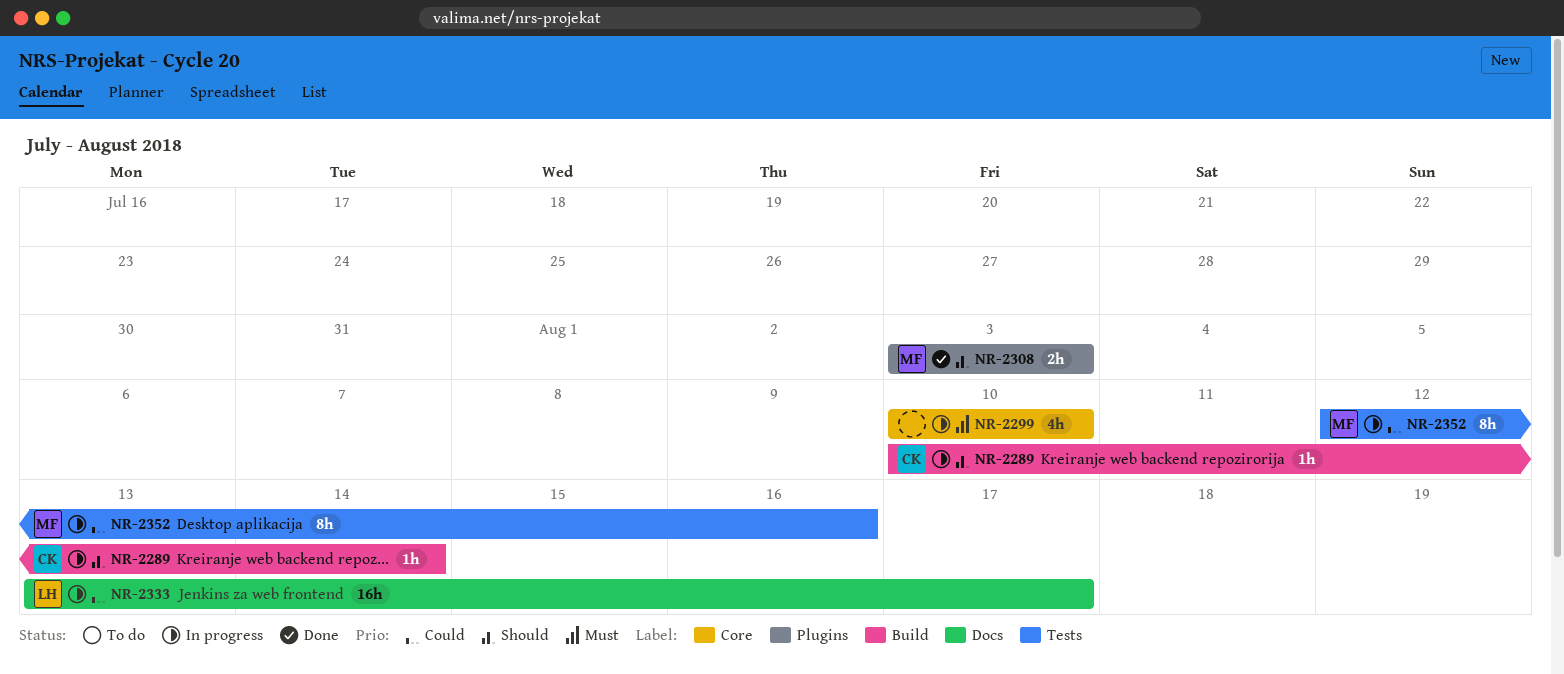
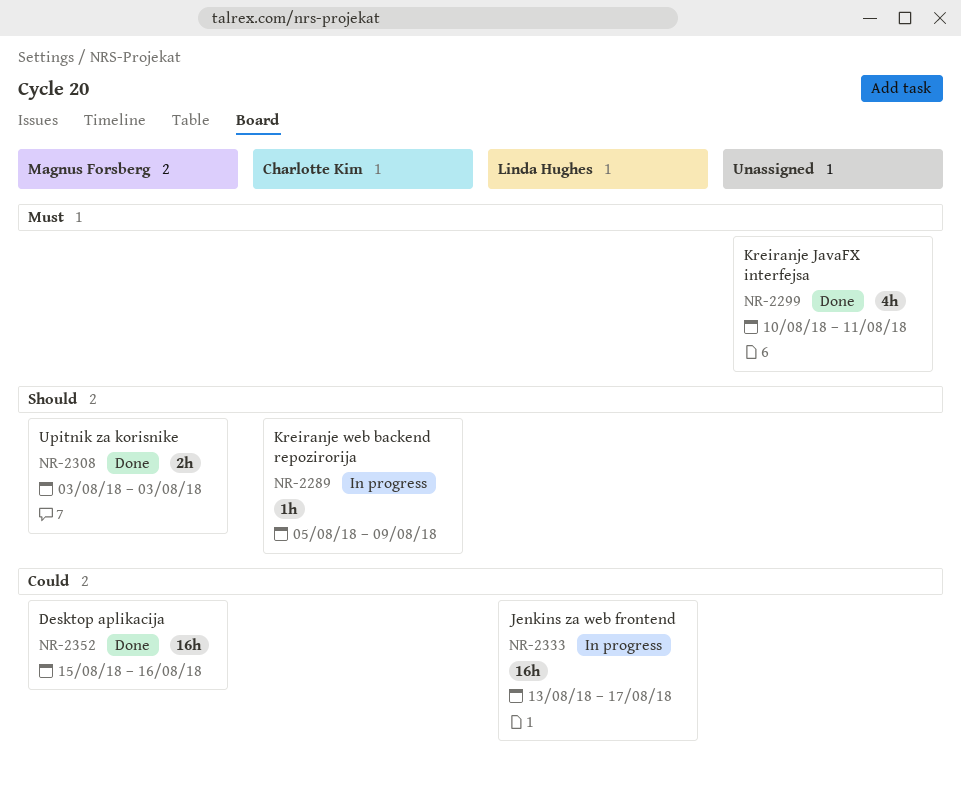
NR-2289, start: Aug 10 -> Aug 5
NR-2289, due: Aug 14 -> Aug 9
NR-2299, status: In progress -> Done
NR-2299, due: Aug 10 -> Aug 11
NR-2352, status: In progress -> Done
NR-2352, estimate: 8h -> 16h
NR-2352, start: Aug 12 -> Aug 15

